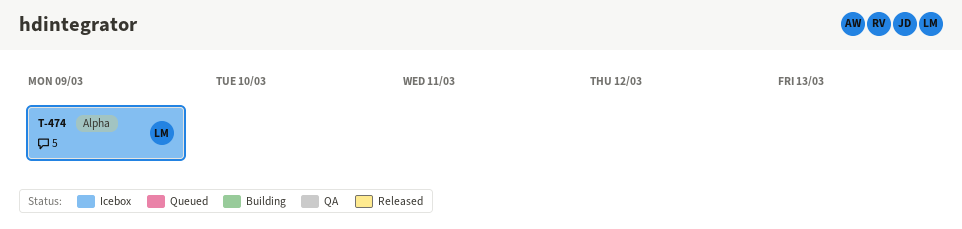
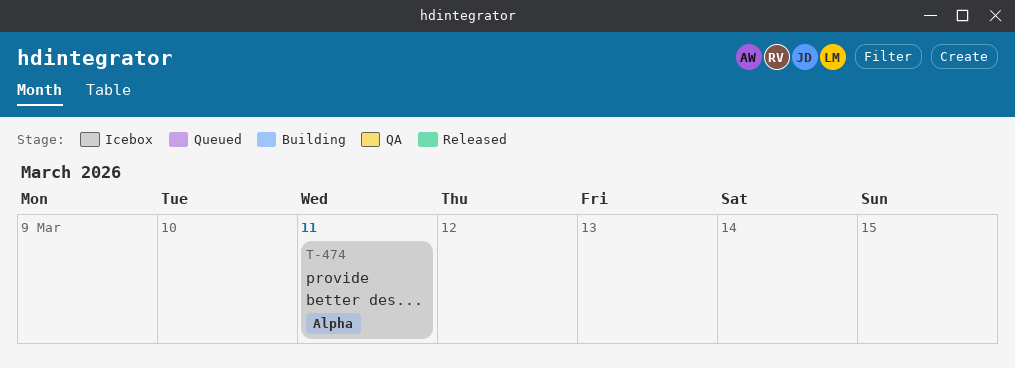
T-474, due: Mar 9 -> Mar 11

